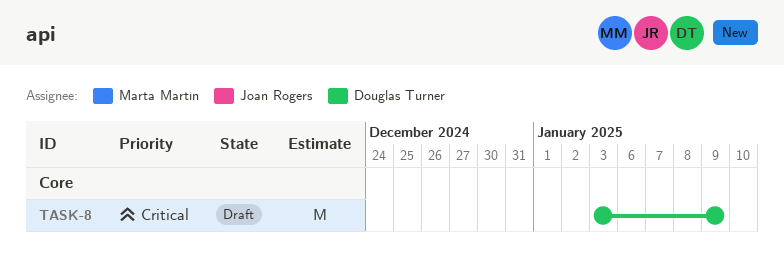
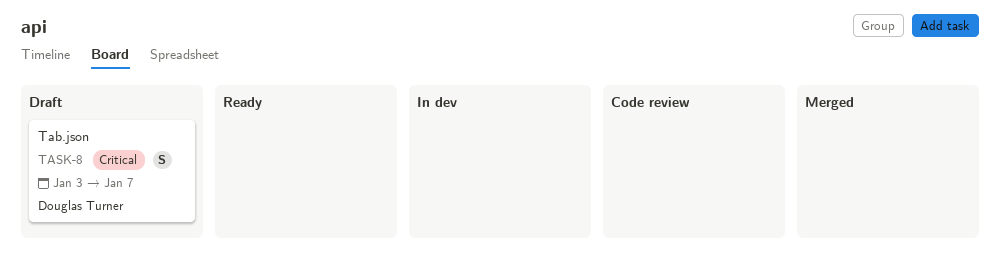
TASK-8, estimate: M -> S
TASK-8, due: Jan 9 -> Jan 7

